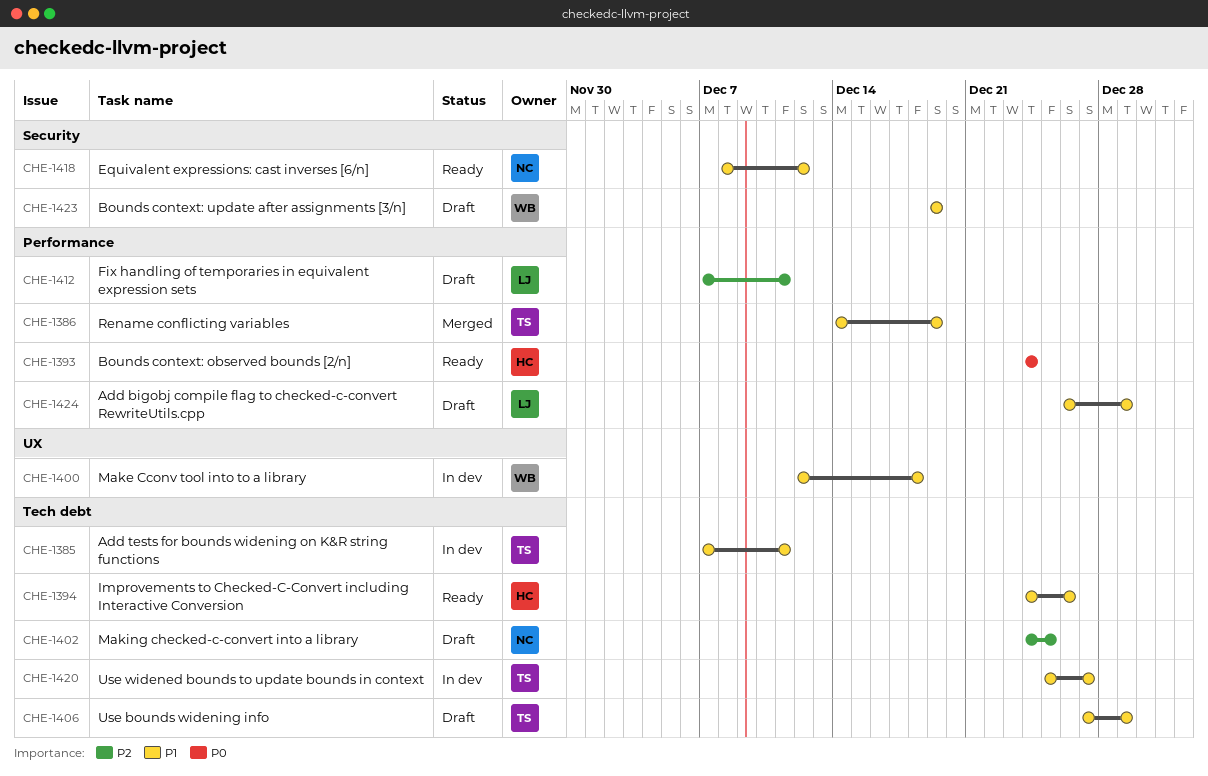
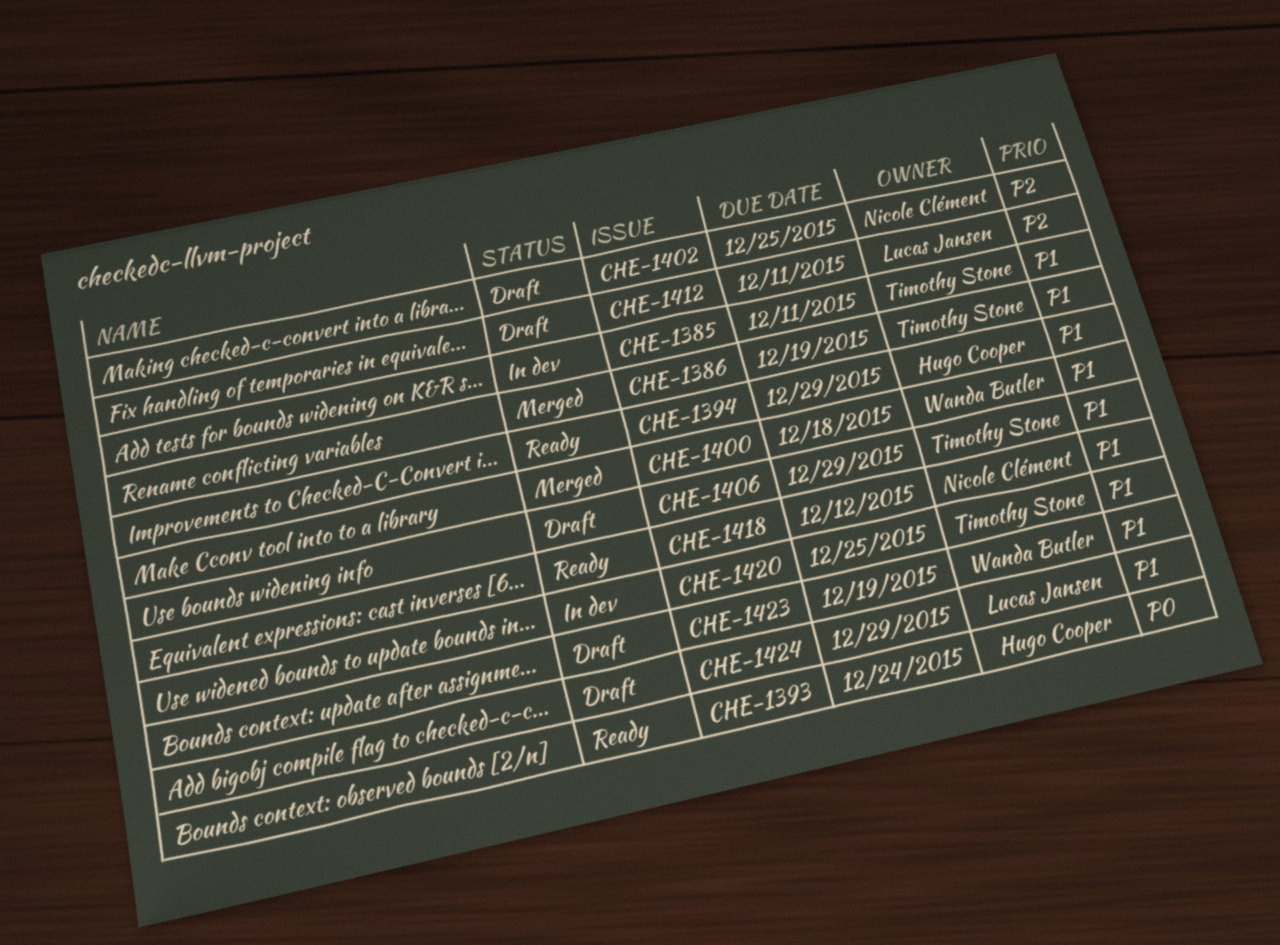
CHE-1394, due: Dec 26 -> Dec 29
CHE-1400, status: In dev -> Merged
CHE-1420, due: Dec 27 -> Dec 25

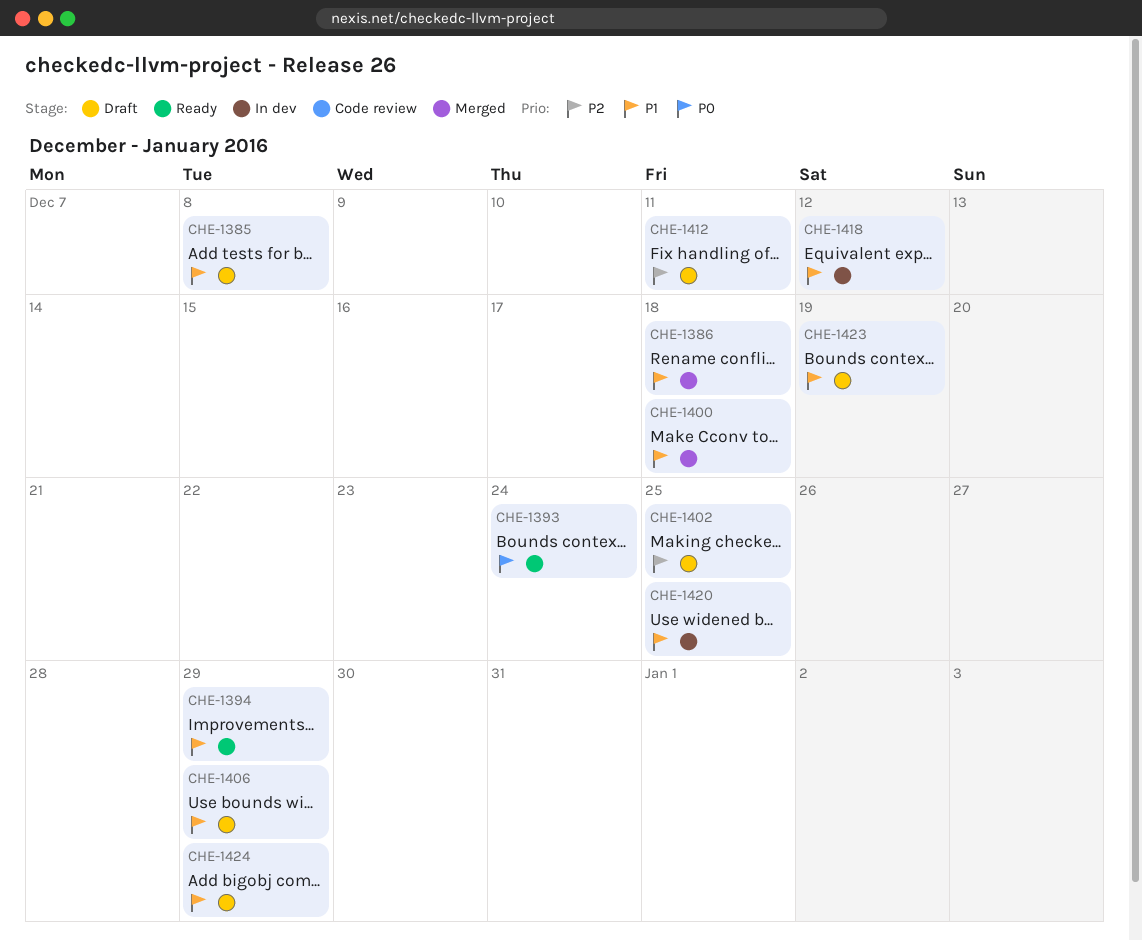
CHE-1385, status: In dev -> Draft
CHE-1385, due: Dec 11 -> Dec 8
CHE-1386, due: Dec 19 -> Dec 18
CHE-1418, status: Ready -> In dev

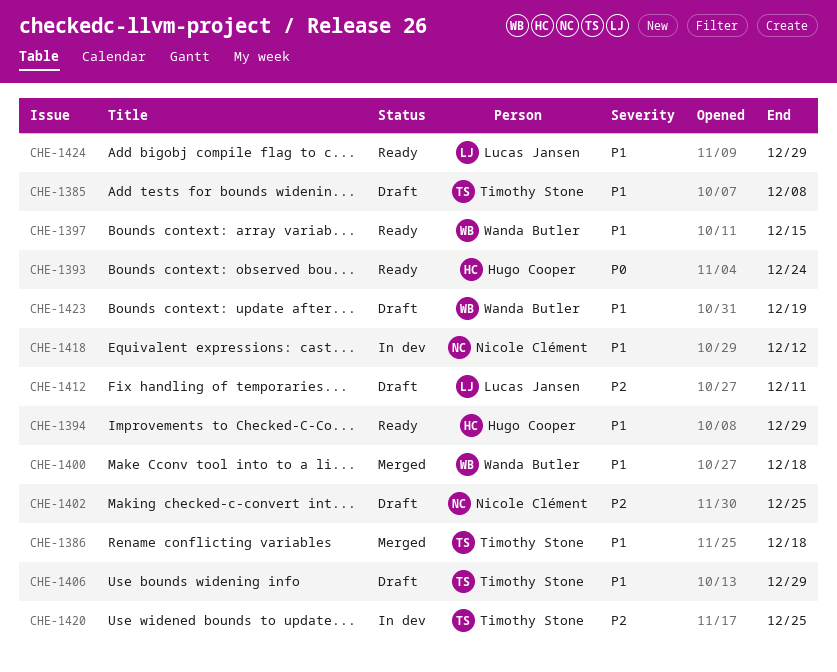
CHE-1397: none -> present
CHE-1420, priority: P1 -> P2
CHE-1424, status: Draft -> Ready

